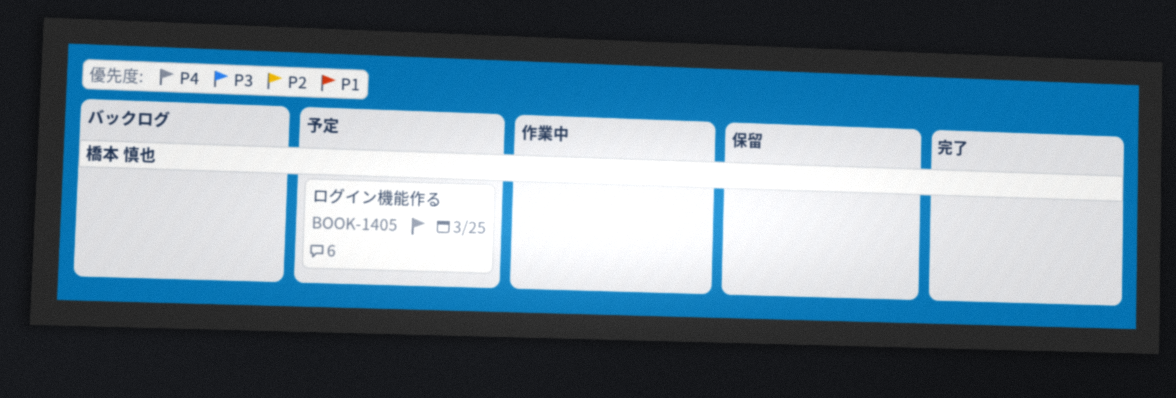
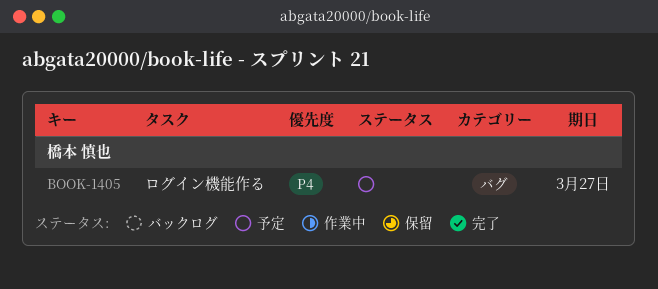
BOOK-1405, due: Mar 25 -> Mar 27

